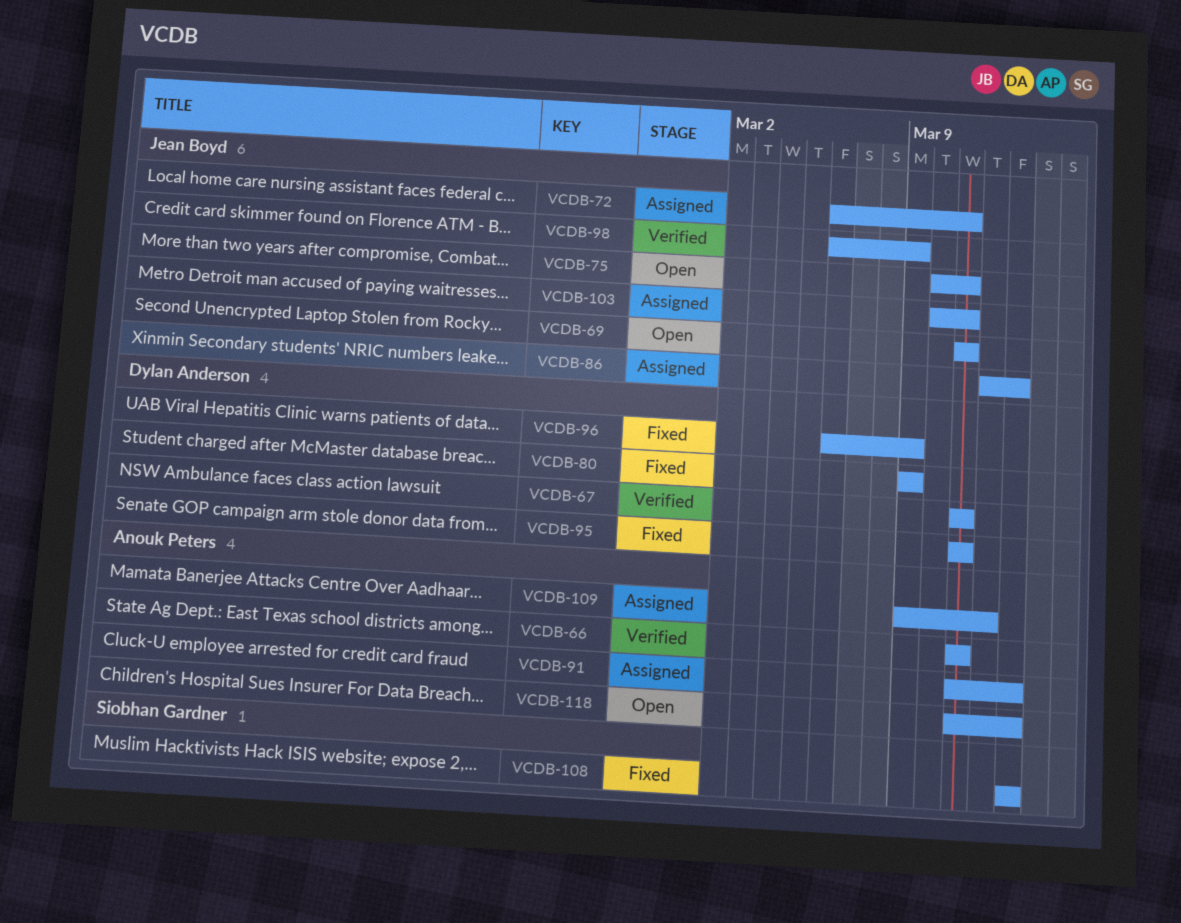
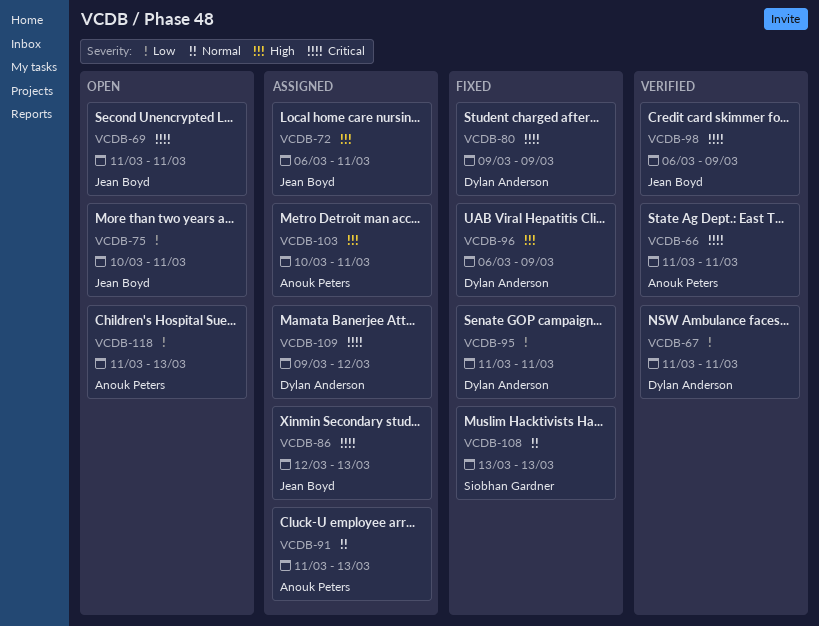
VCDB-103, owner: Jean Boyd -> Anouk Peters
VCDB-109, owner: Anouk Peters -> Dylan Anderson

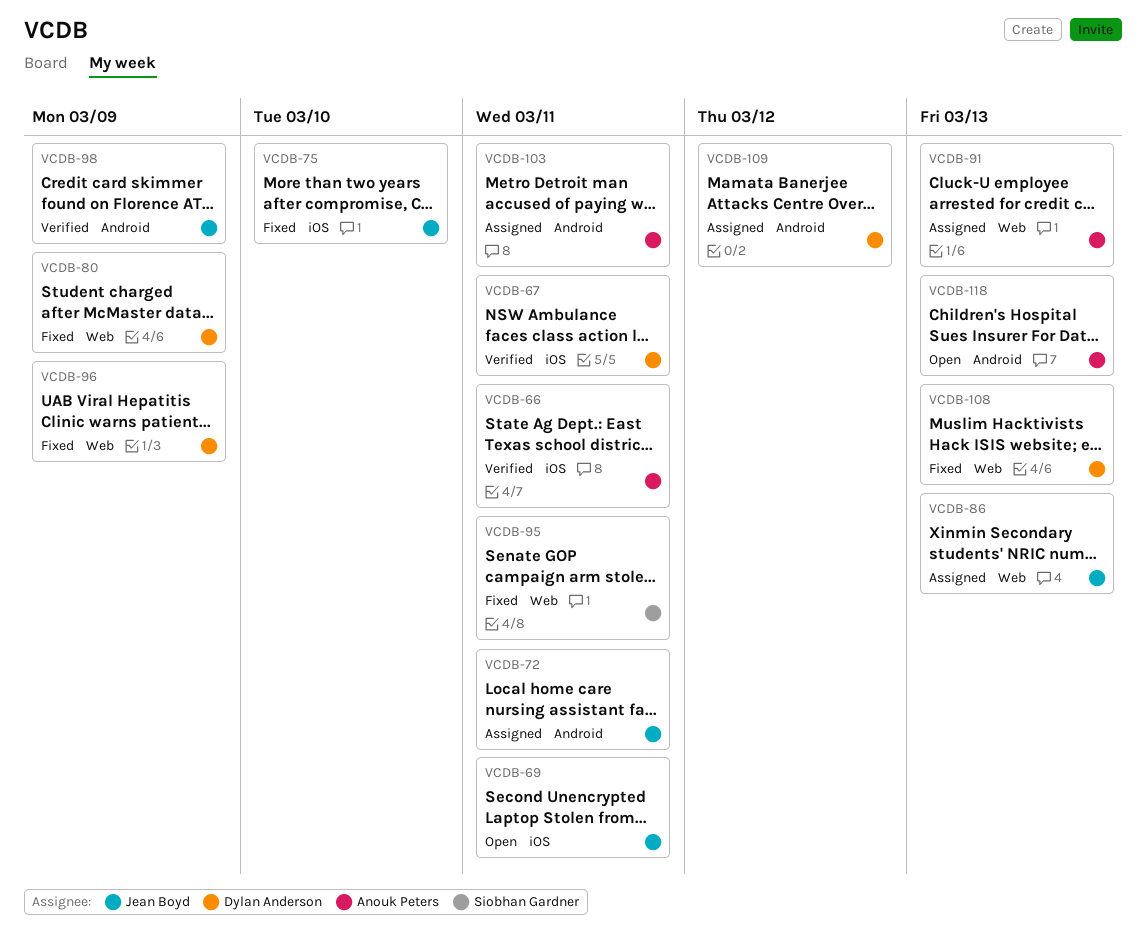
VCDB-75, status: Open -> Fixed
VCDB-75, due: Mar 11 -> Mar 10
VCDB-95, owner: Dylan Anderson -> Siobhan Gardner
VCDB-108, owner: Siobhan Gardner -> Dylan Anderson

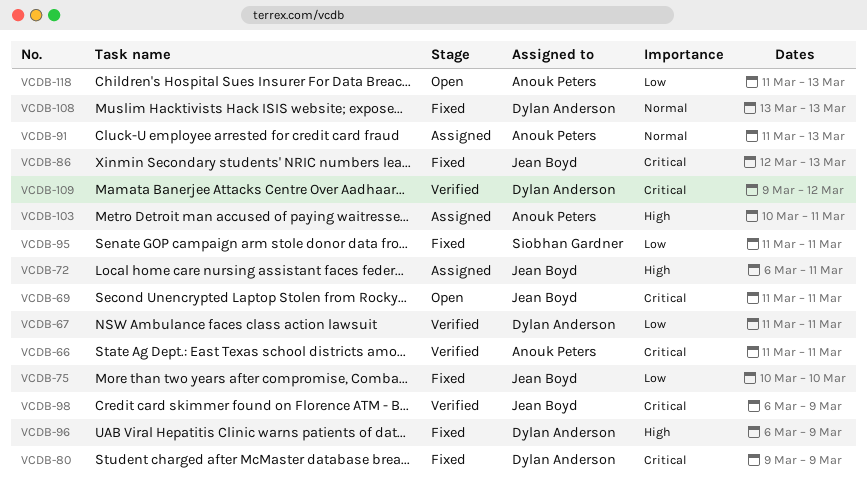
VCDB-86, status: Assigned -> Fixed
VCDB-109, status: Assigned -> Verified

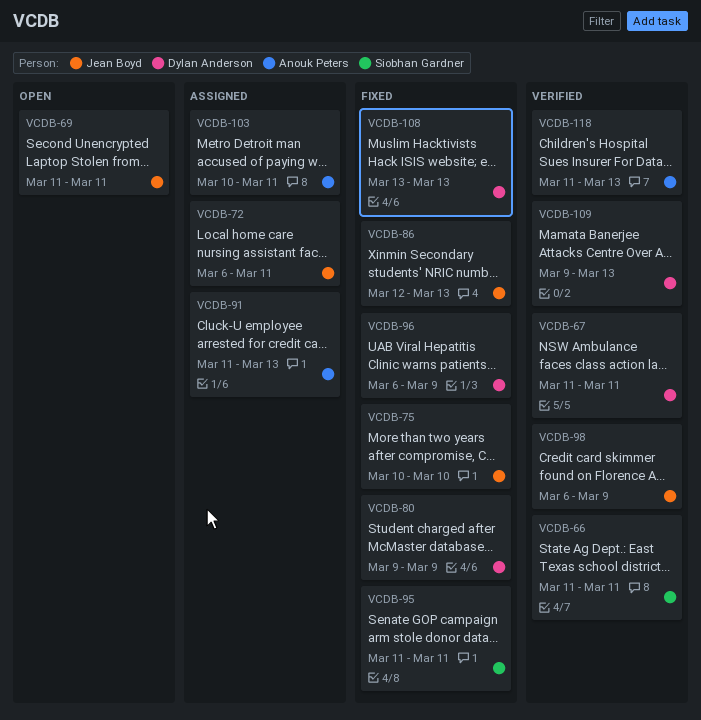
VCDB-66, owner: Anouk Peters -> Siobhan Gardner
VCDB-109, due: Mar 12 -> Mar 13
VCDB-118, status: Open -> Verified

